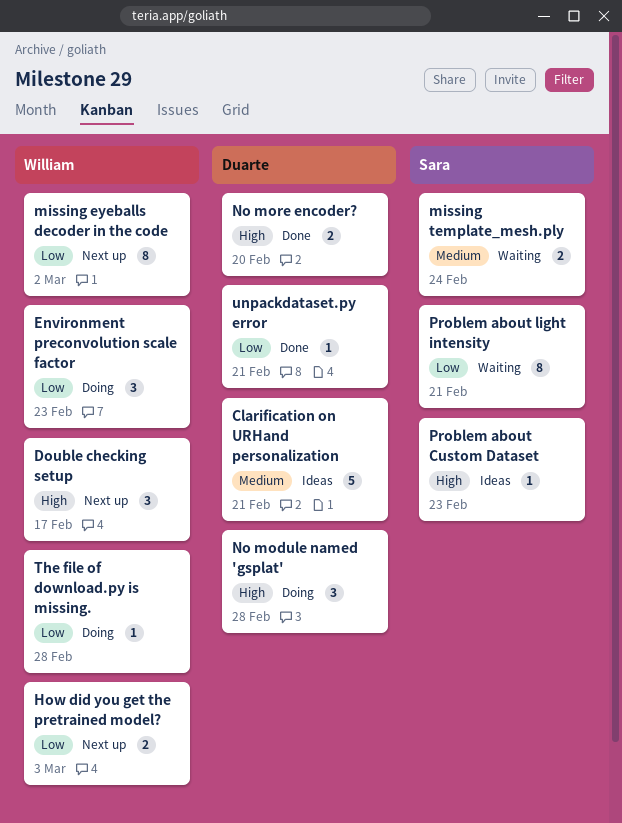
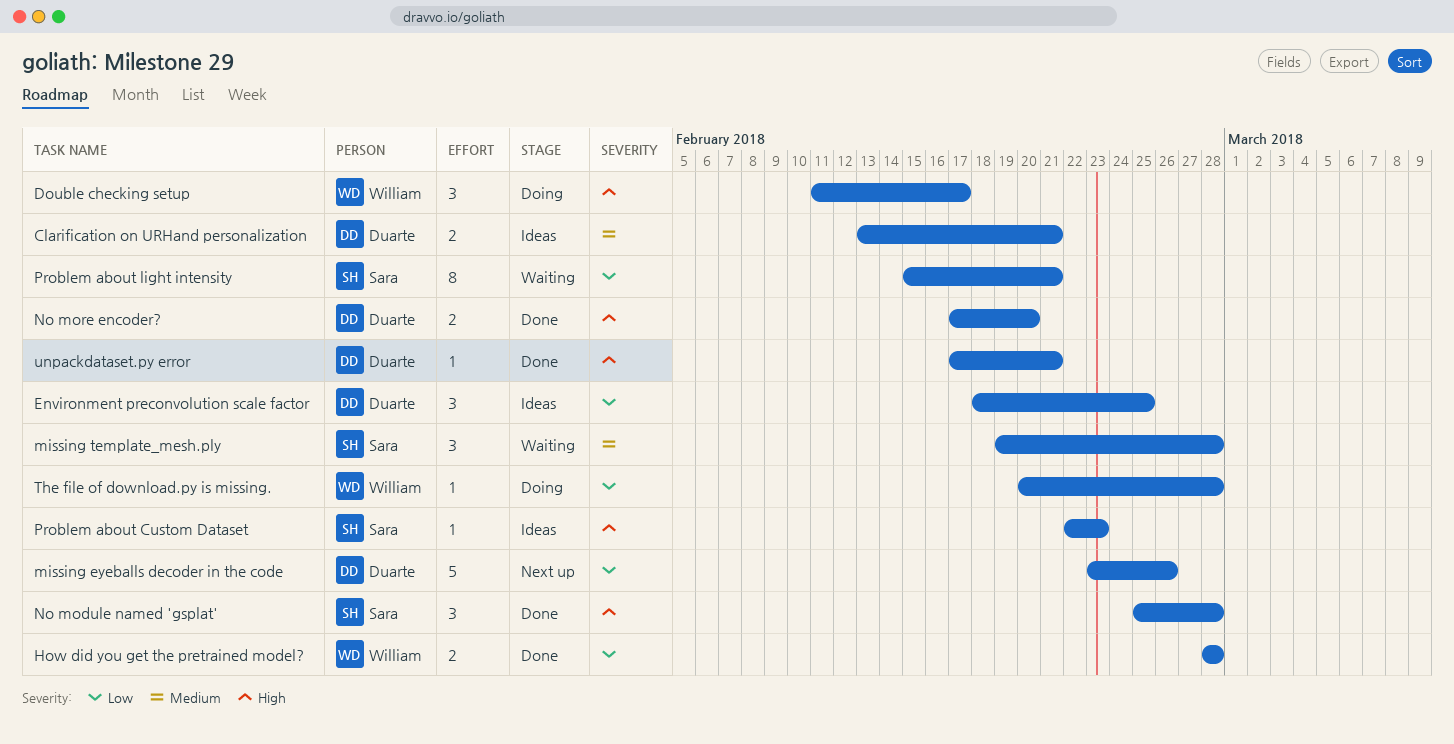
Clarification on URHand personalization, estimate: 5 -> 2
Double checking setup, status: Next up -> Doing
Environment preconvolution scale factor, status: Doing -> Ideas
Environment preconvolution scale factor, owner: William -> Duarte
Environment preconvolution scale factor, due: Feb 23 -> Feb 25
How did you get the pretrained model?, status: Next up -> Done
How did you get the pretrained model?, due: Mar 3 -> Feb 28
missing eyeballs decoder in the code, owner: William -> Duarte
missing eyeballs decoder in the code, estimate: 8 -> 5
missing eyeballs decoder in the code, due: Mar 2 -> Feb 26
missing template_mesh.ply, estimate: 2 -> 3
missing template_mesh.ply, due: Feb 24 -> Feb 28
No module named 'gsplat', status: Doing -> Done
No module named 'gsplat', owner: Duarte -> Sara
unpackdataset.py error, priority: Low -> High

